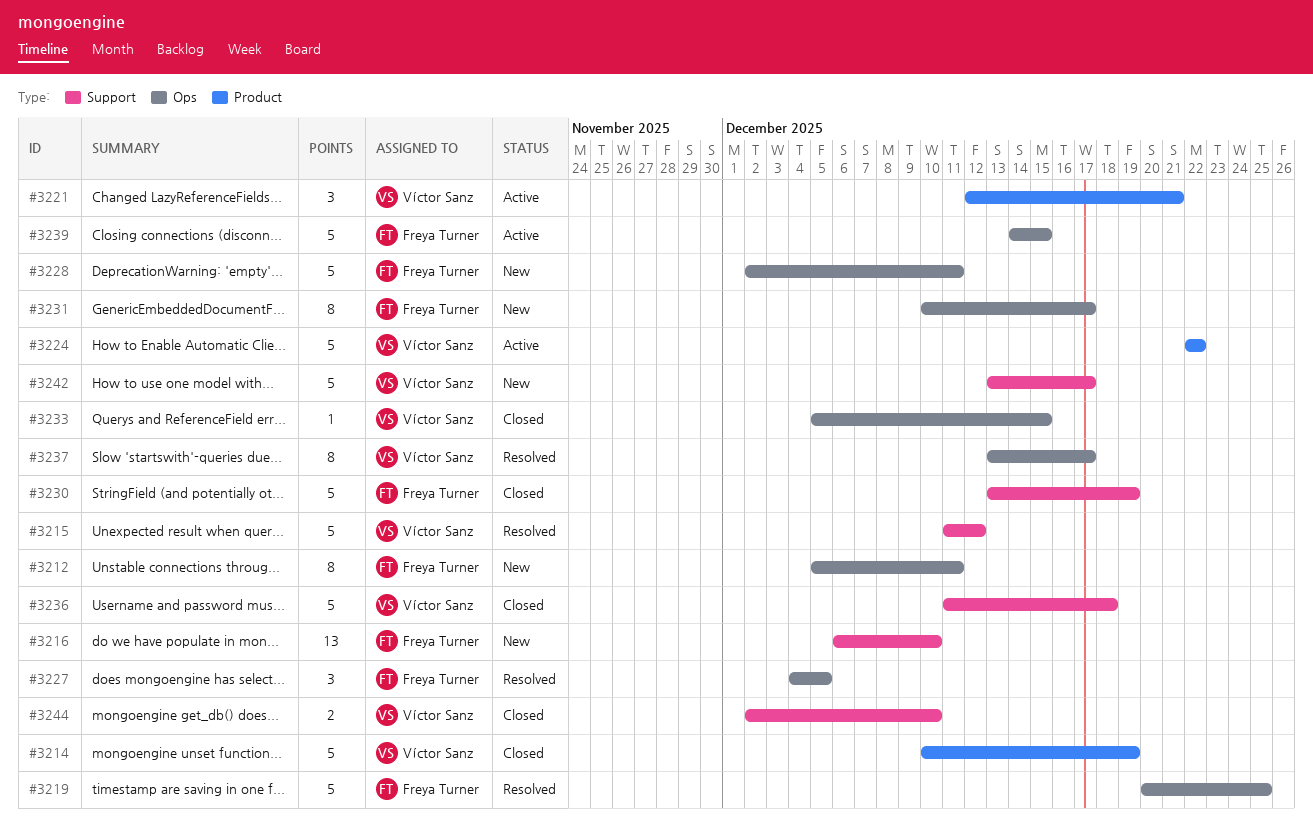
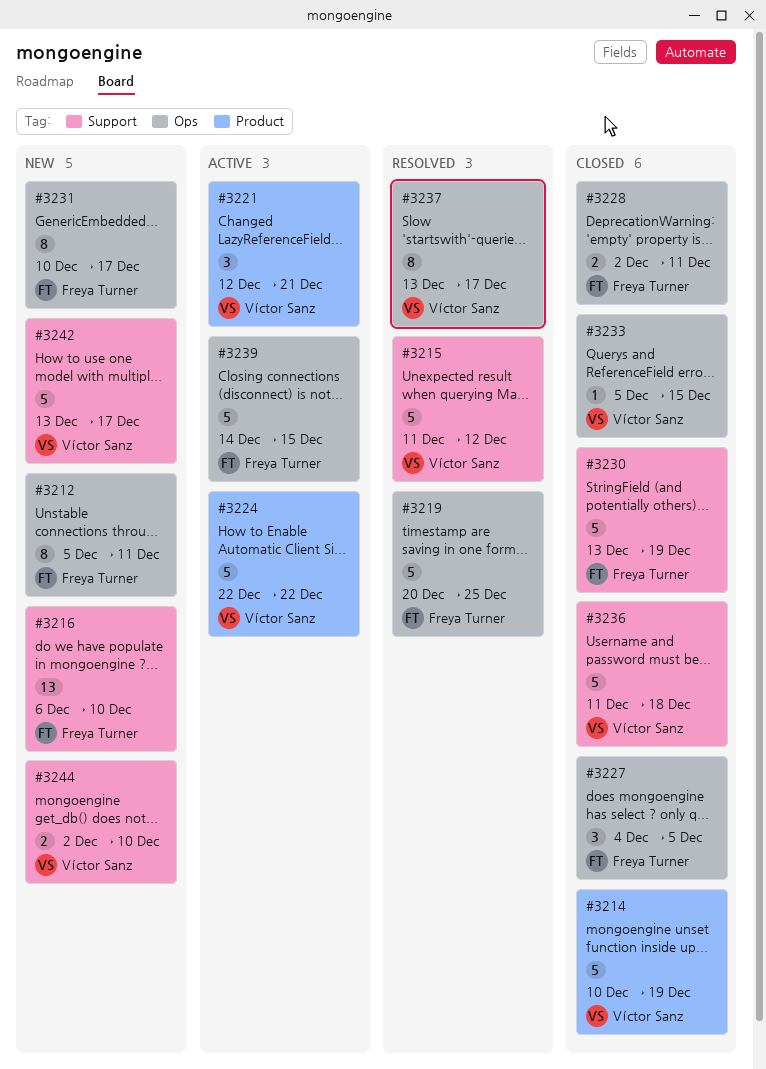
#3227, status: Resolved -> Closed
#3228, status: New -> Closed
#3228, estimate: 5 -> 2
#3244, status: Closed -> New

